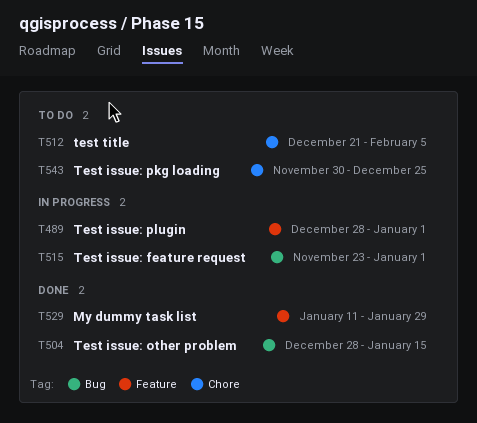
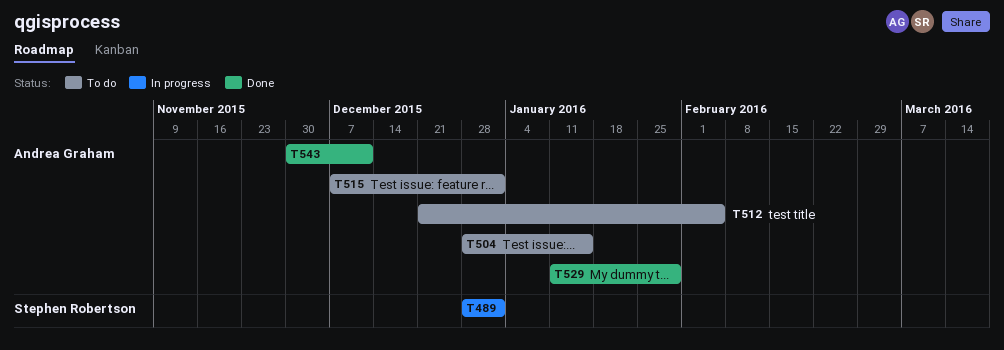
T504, status: Done -> To do
T515, status: In progress -> To do
T515, start: Nov 23 -> Dec 7
T543, status: To do -> Done
T543, due: Dec 25 -> Dec 11

